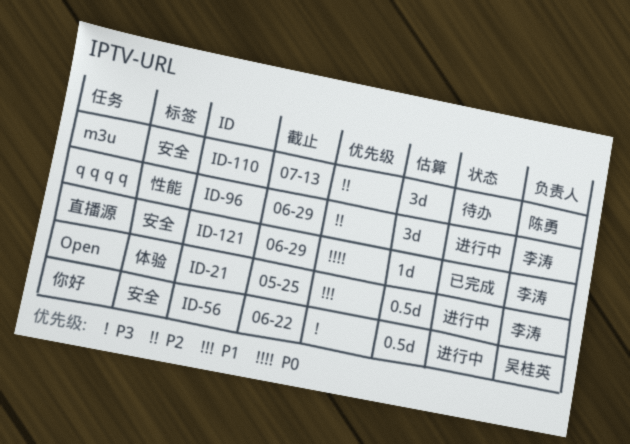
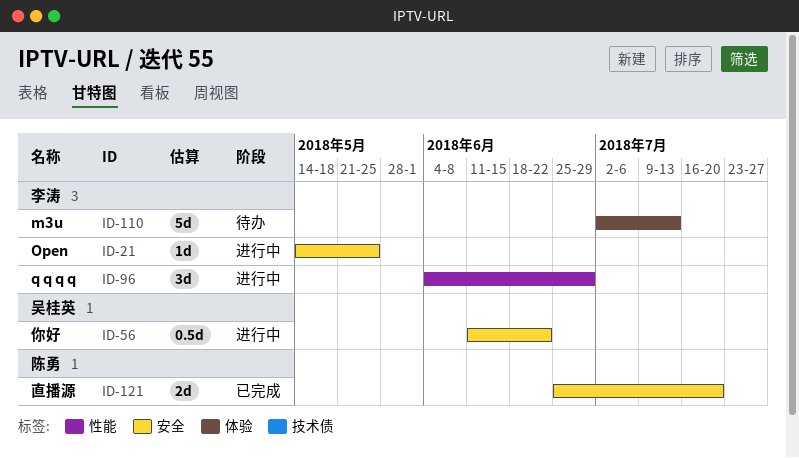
ID-21, label: 体验 -> 安全
ID-21, estimate: 0.5d -> 1d
ID-110, owner: 陈勇 -> 李涛
ID-110, label: 安全 -> 体验
ID-110, estimate: 3d -> 5d
ID-121, owner: 李涛 -> 陈勇
ID-121, estimate: 1d -> 2d
ID-121, due: Jun 29 -> Jul 20

